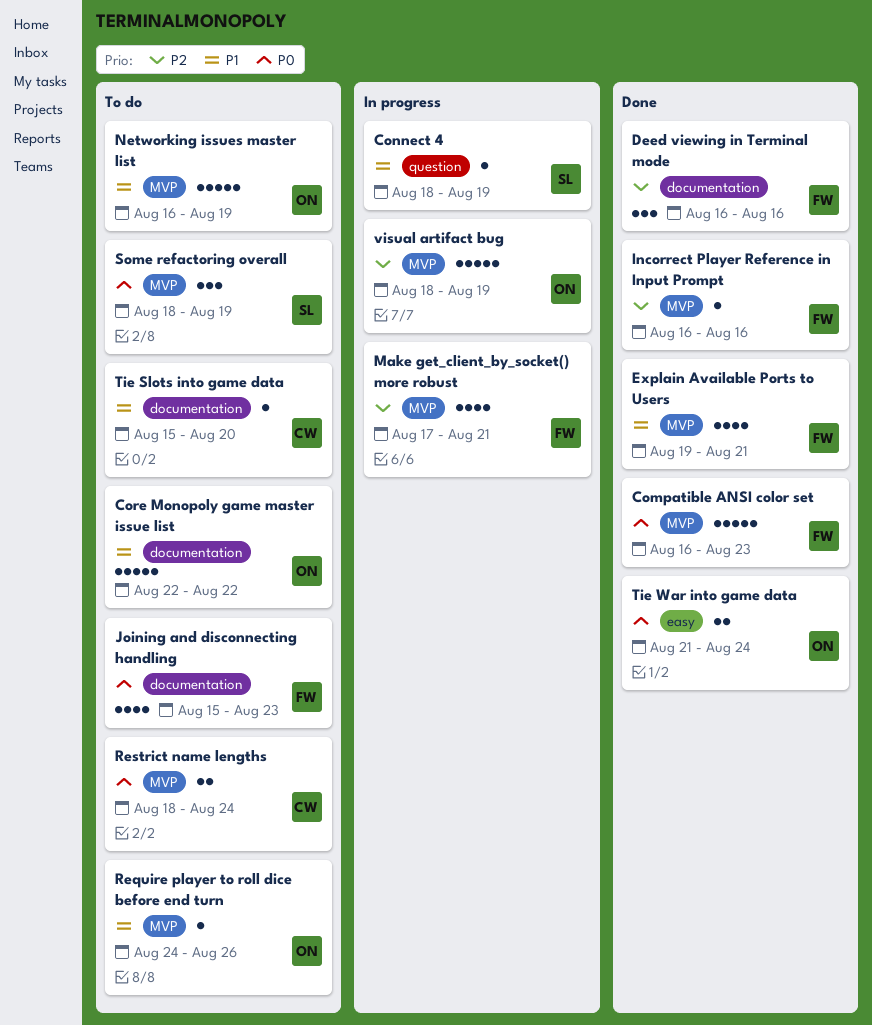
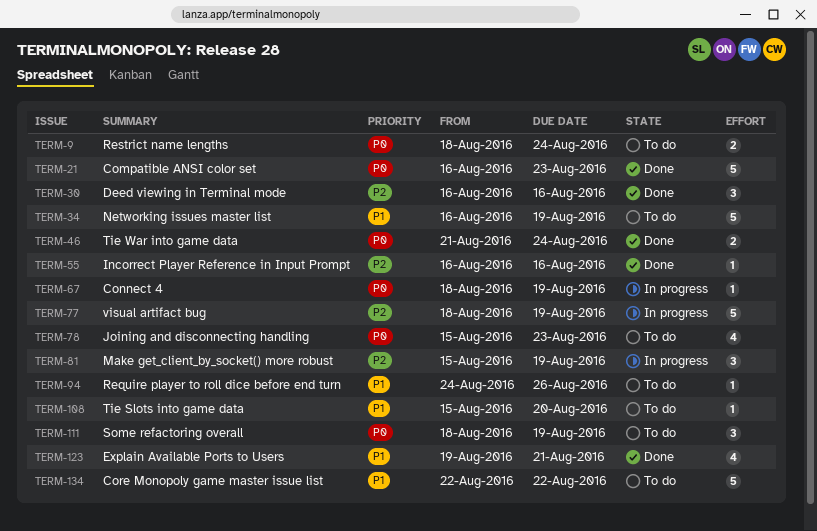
Connect 4, priority: P1 -> P0
Make get_client_by_socket() more robust, estimate: 4 -> 3
Make get_client_by_socket() more robust, start: Aug 17 -> Aug 15
Make get_client_by_socket() more robust, due: Aug 21 -> Aug 19

